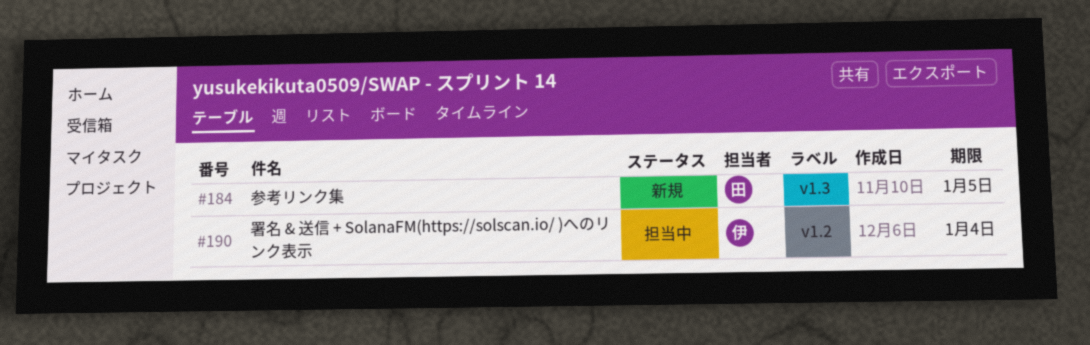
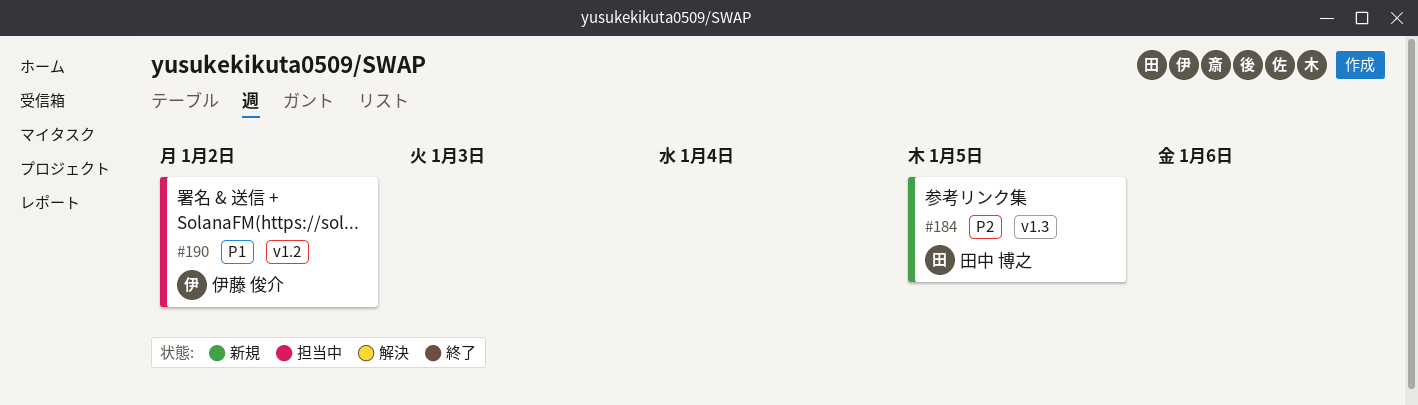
#190, due: Jan 4 -> Jan 2

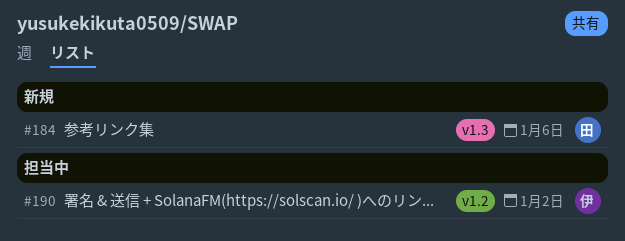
#184, due: Jan 5 -> Jan 6

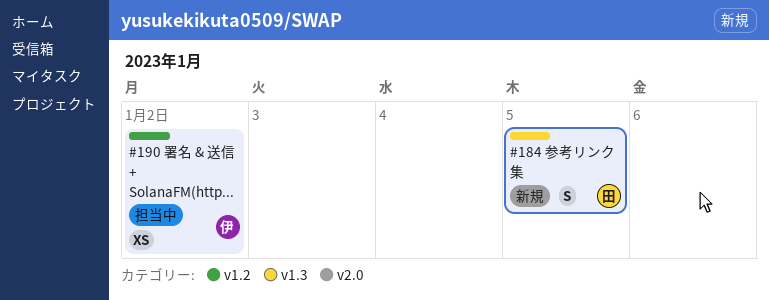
#184, due: Jan 6 -> Jan 5

